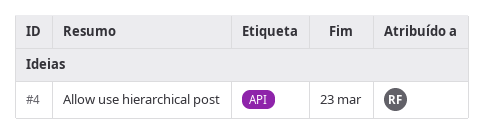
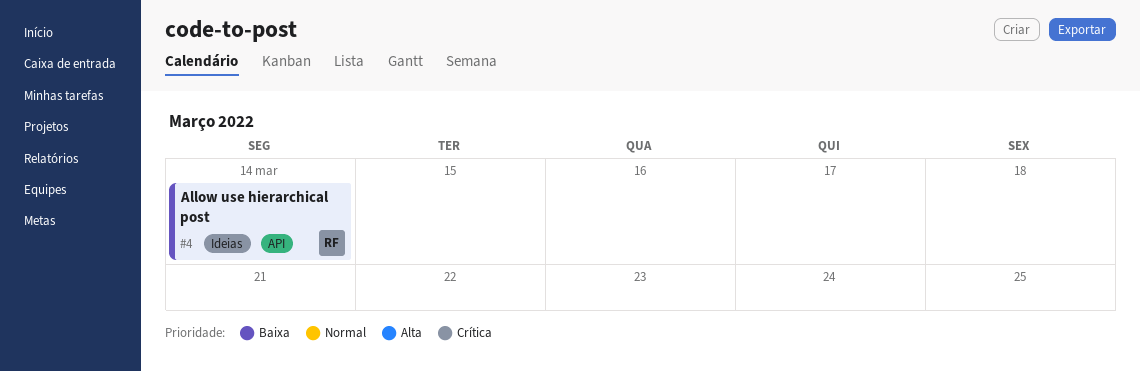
#4, due: Mar 23 -> Mar 14

